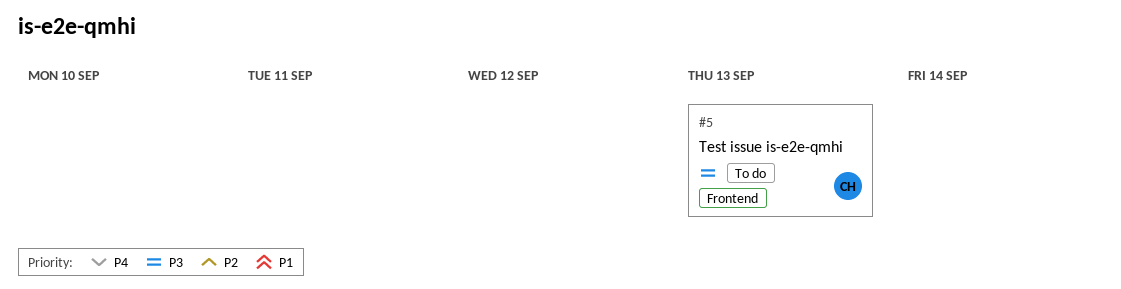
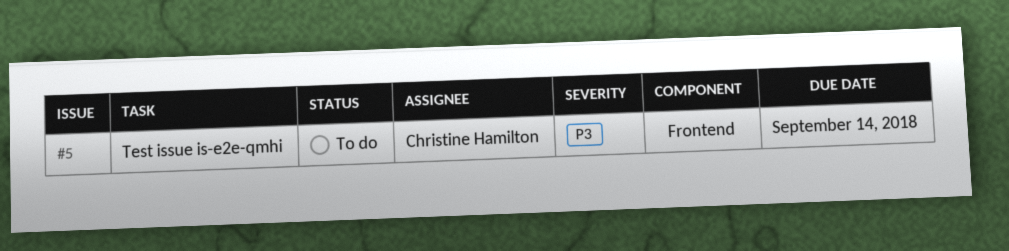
#5, due: Sep 13 -> Sep 14

